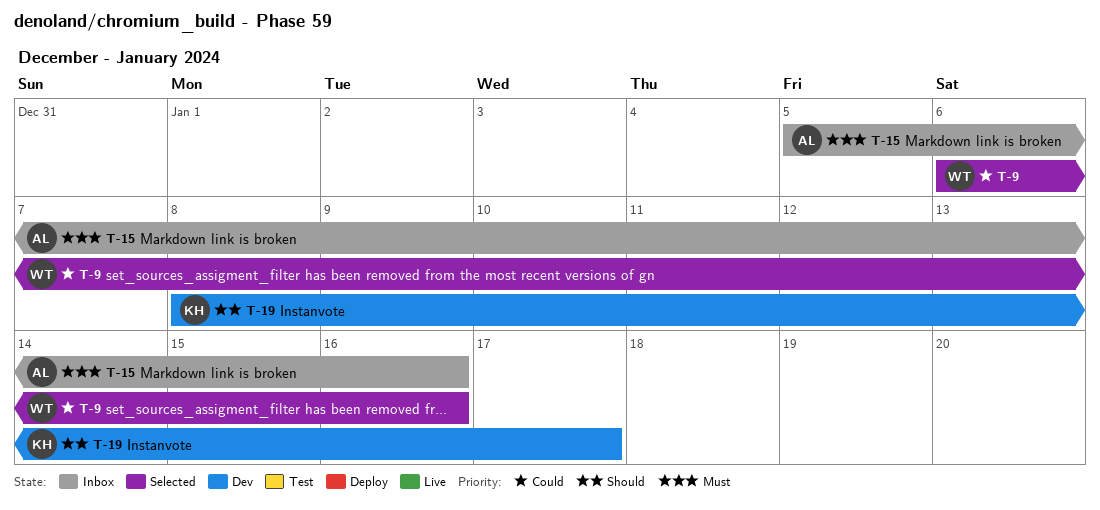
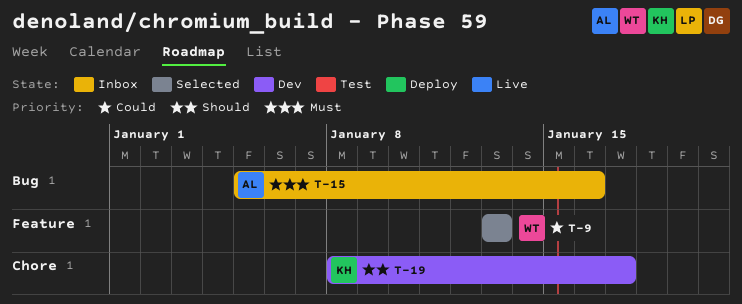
T-9, start: Jan 6 -> Jan 13
T-9, due: Jan 16 -> Jan 13

